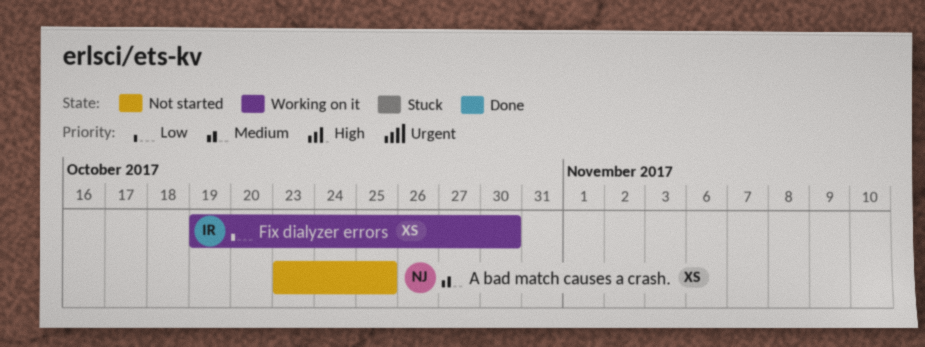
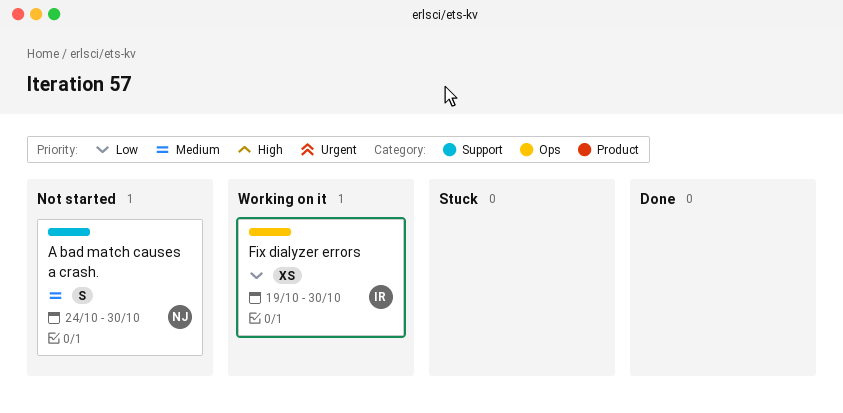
A bad match causes a crash., estimate: XS -> S
A bad match causes a crash., start: Oct 23 -> Oct 24
A bad match causes a crash., due: Oct 25 -> Oct 30

